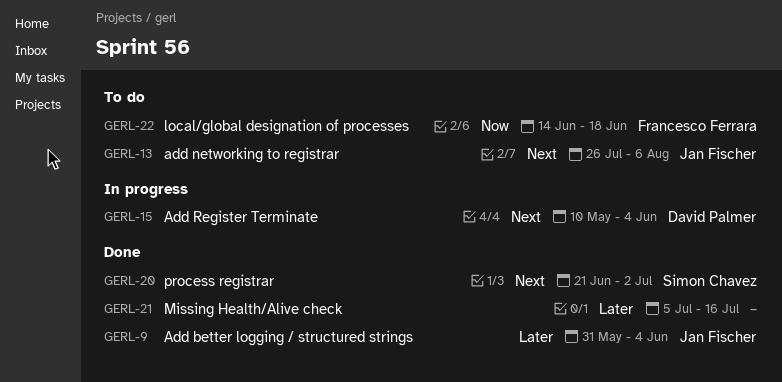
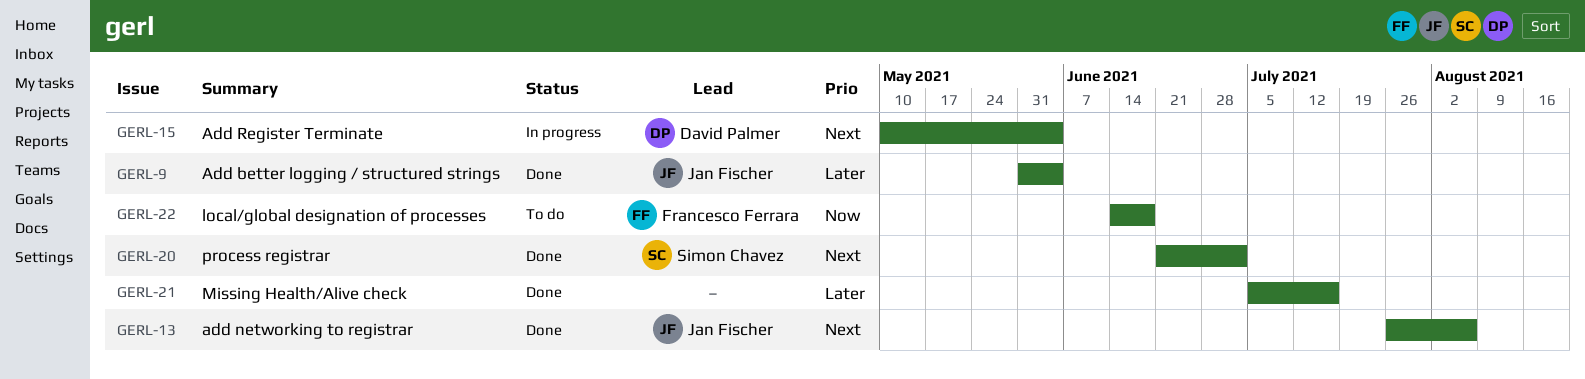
GERL-13, status: To do -> Done

